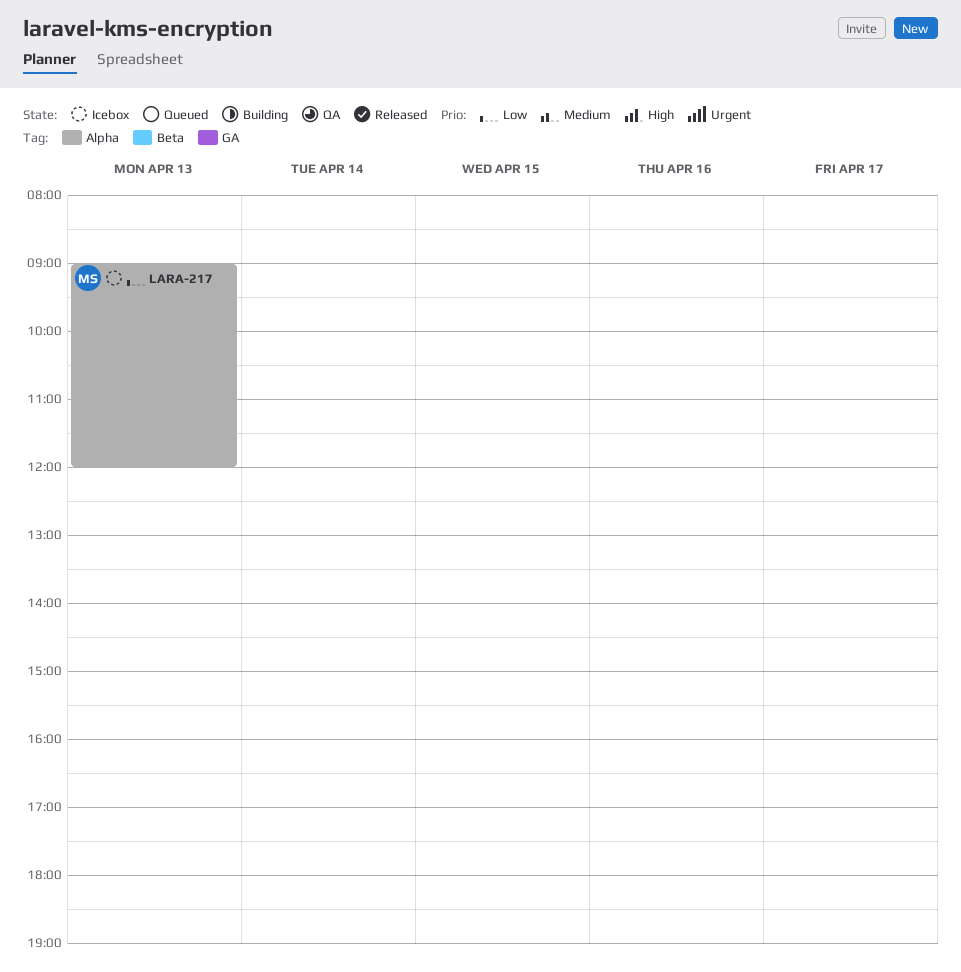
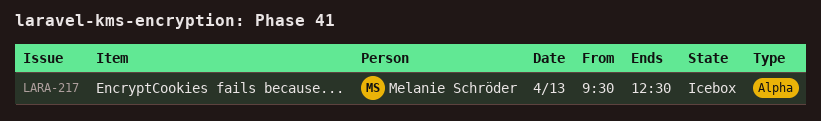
LARA-217, begins: 09:00 -> 09:30
LARA-217, ends: 12:00 -> 12:30

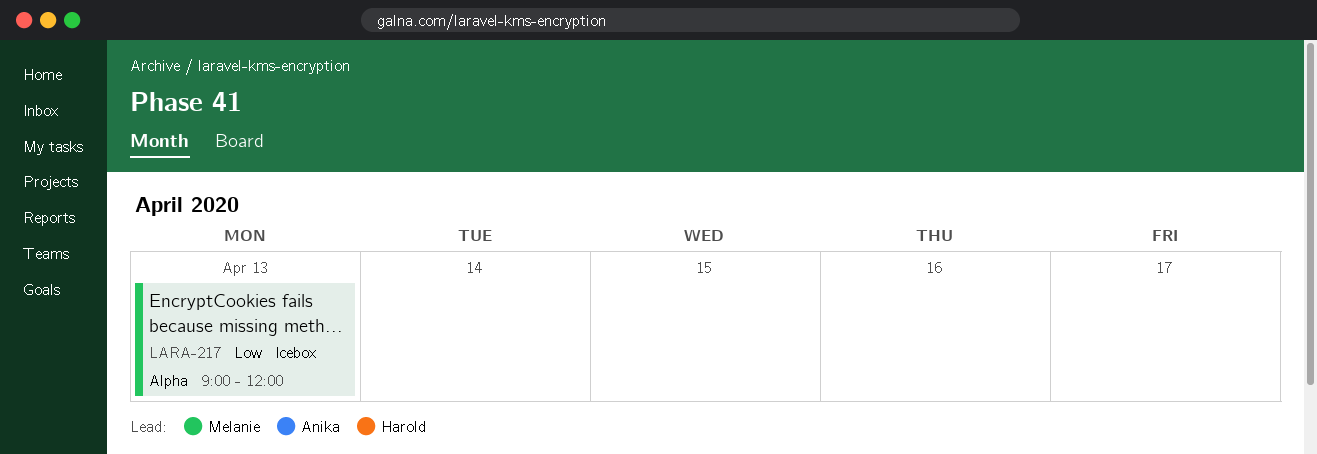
LARA-217, begins: 09:30 -> 09:00
LARA-217, ends: 12:30 -> 12:00

